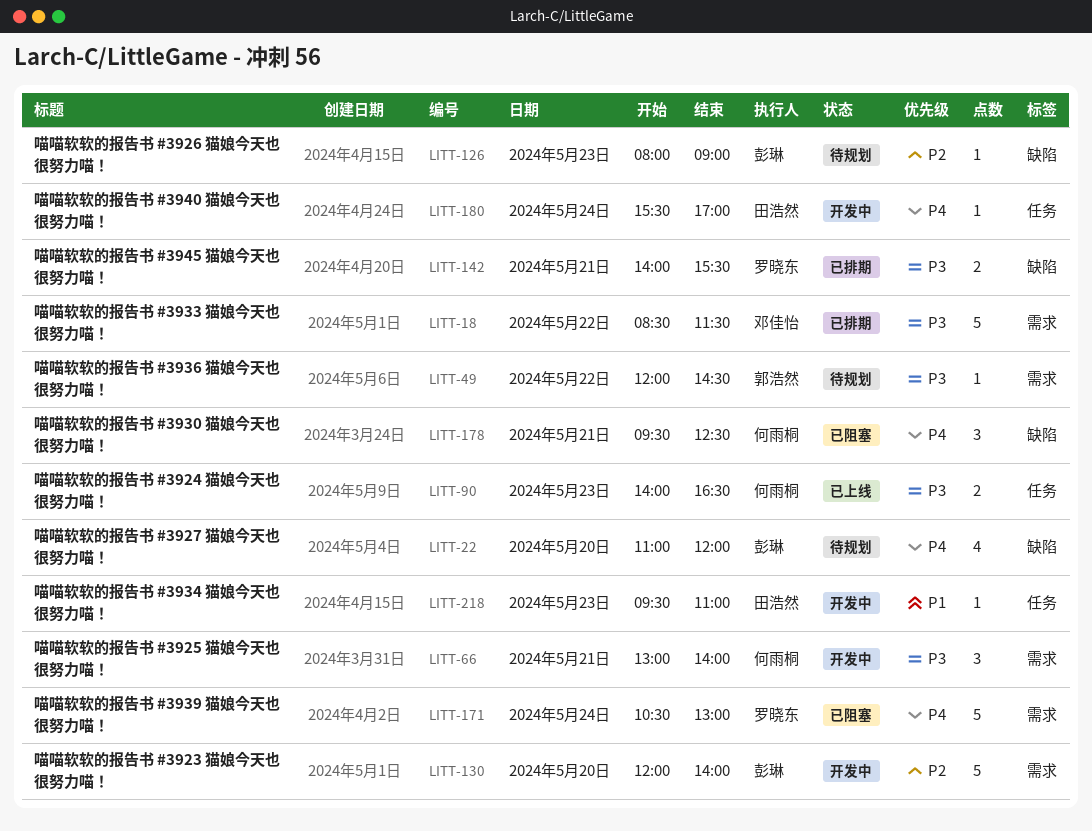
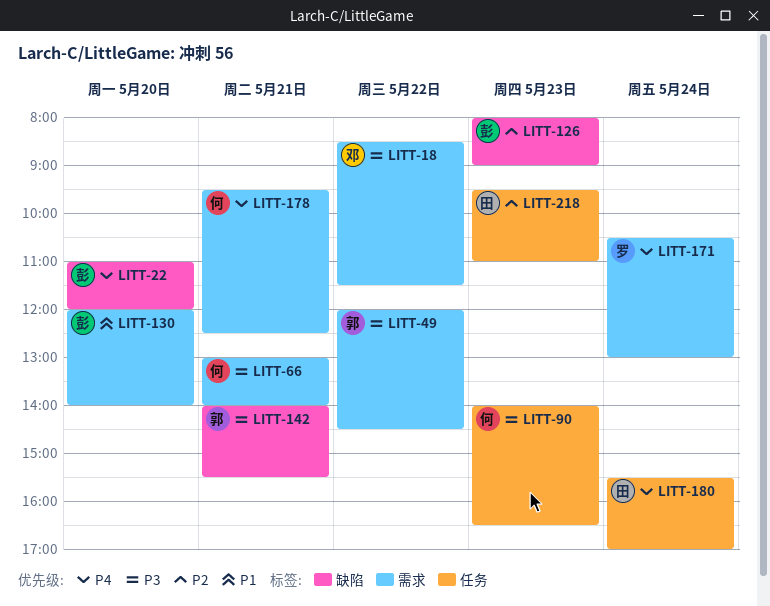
LITT-130, priority: P2 -> P1
LITT-142, owner: 罗晓东 -> 郭浩然
LITT-178, label: 缺陷 -> 需求
LITT-218, priority: P1 -> P2

